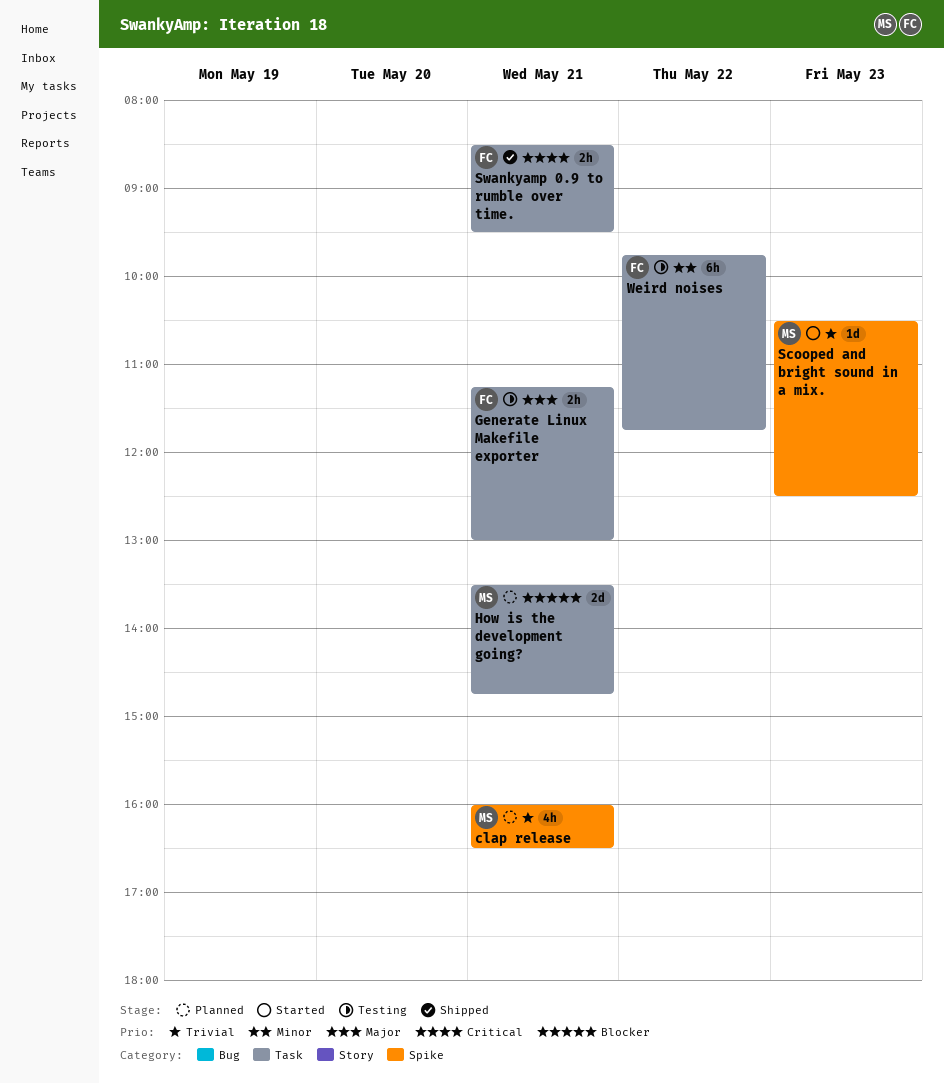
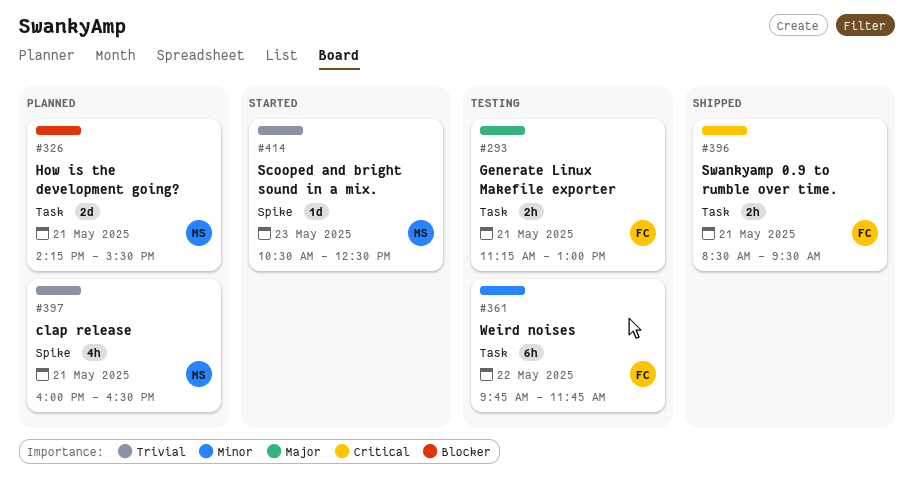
How is the development going?, begins: 13:30 -> 14:15
How is the development going?, ends: 14:45 -> 15:30

